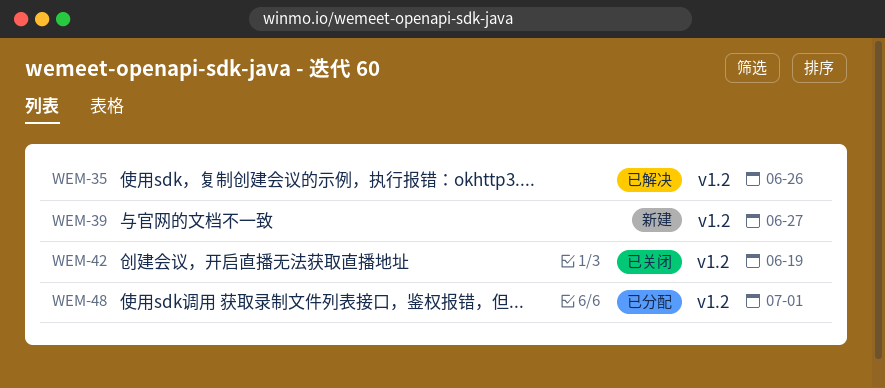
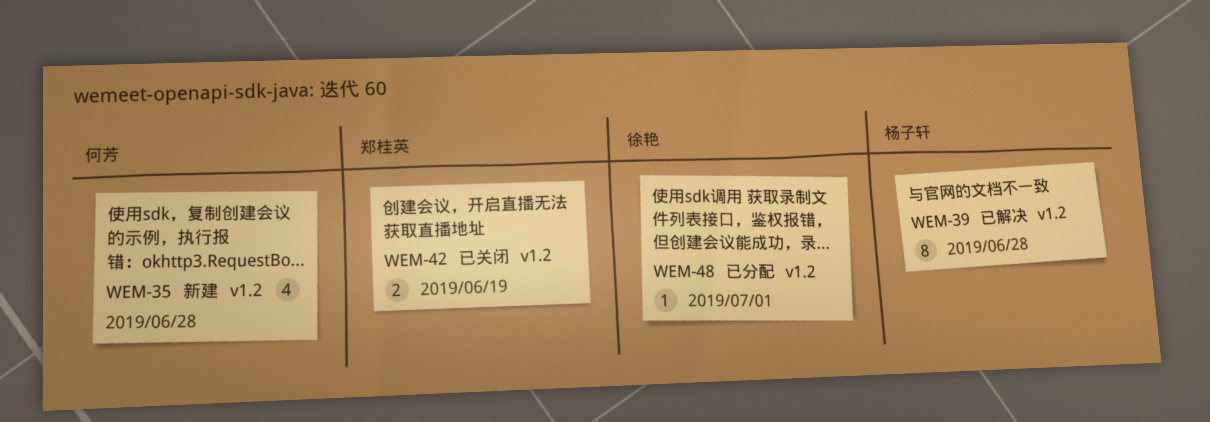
WEM-35, status: 已解决 -> 新建
WEM-35, due: Jun 26 -> Jun 28
WEM-39, status: 新建 -> 已解决
WEM-39, due: Jun 27 -> Jun 28

